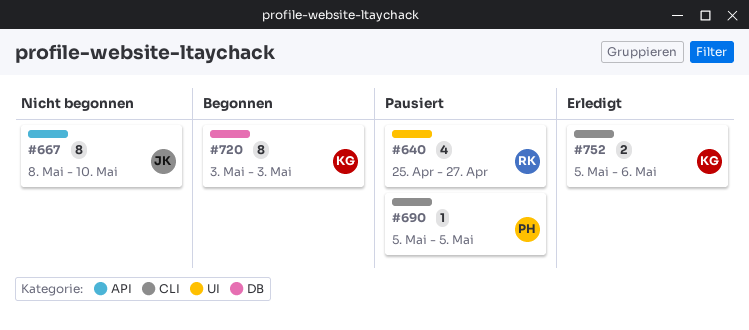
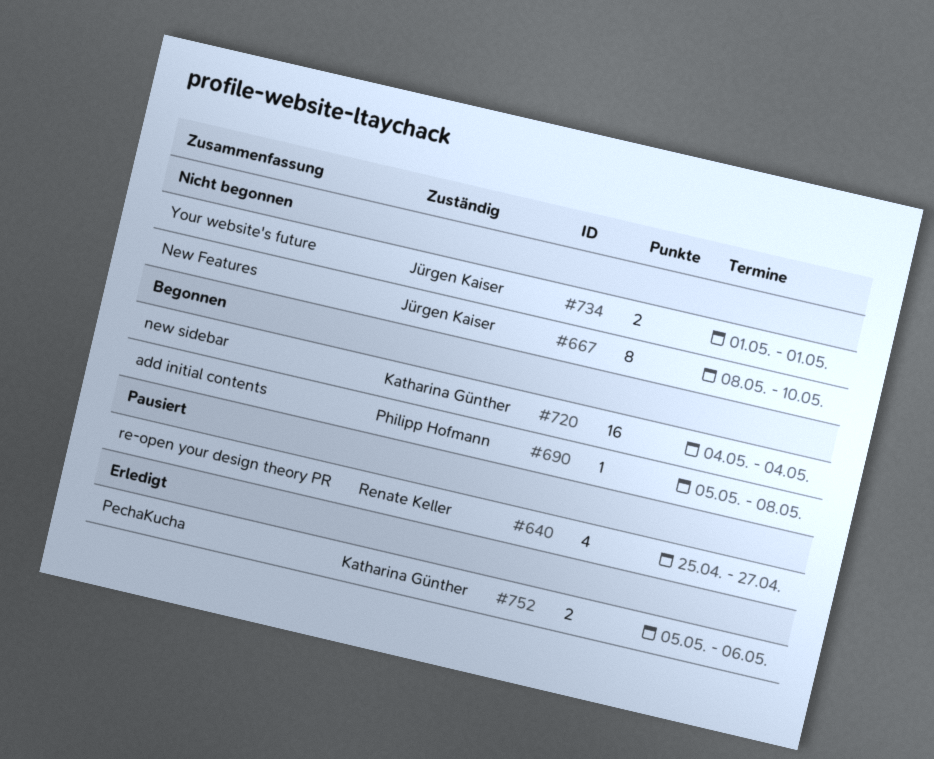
#690, status: Pausiert -> Begonnen
#690, due: May 5 -> May 8
#720, estimate: 8 -> 16
#720, start: May 3 -> May 4
#720, due: May 3 -> May 4
#734: none -> present

